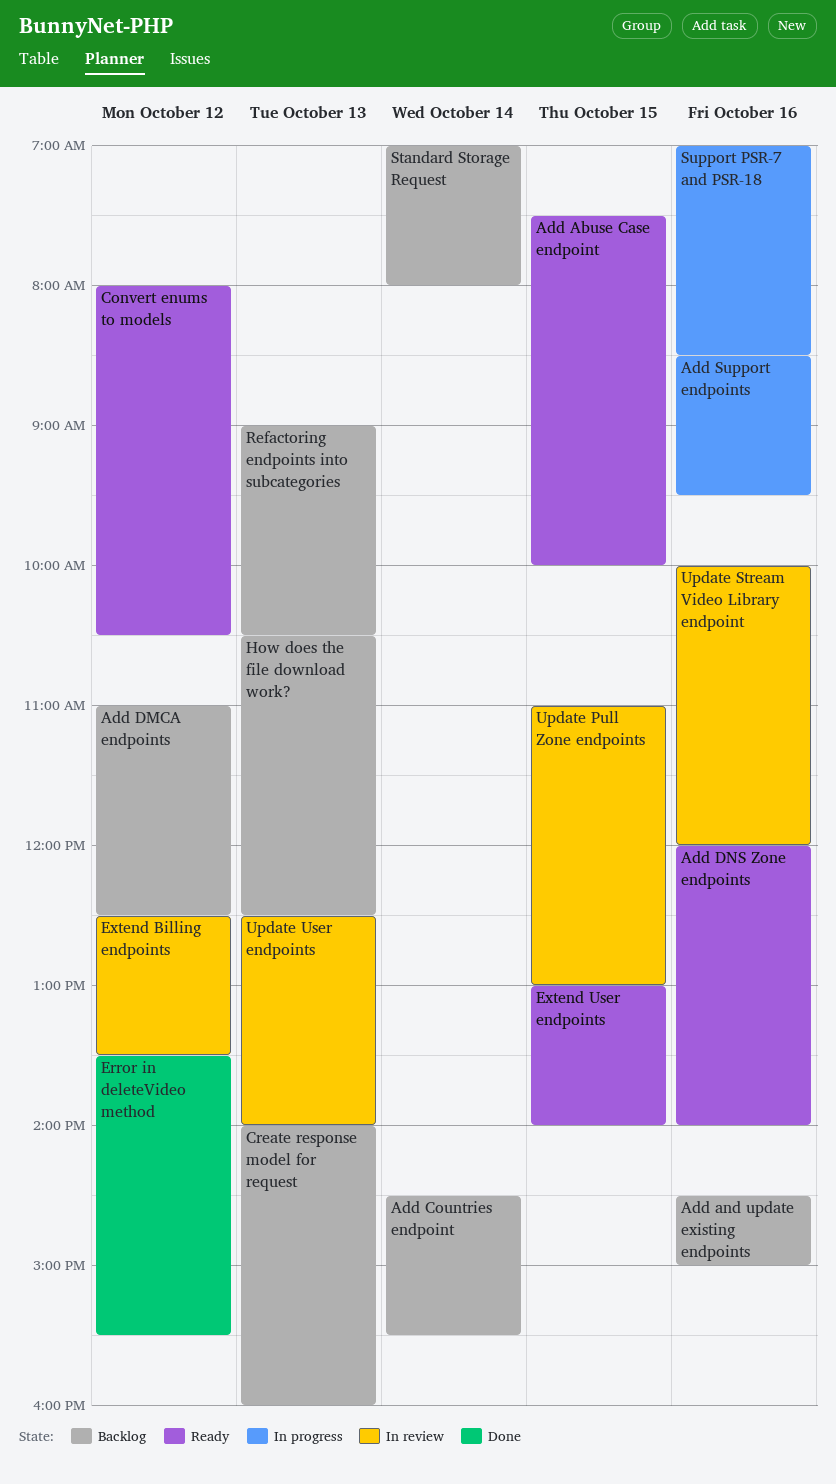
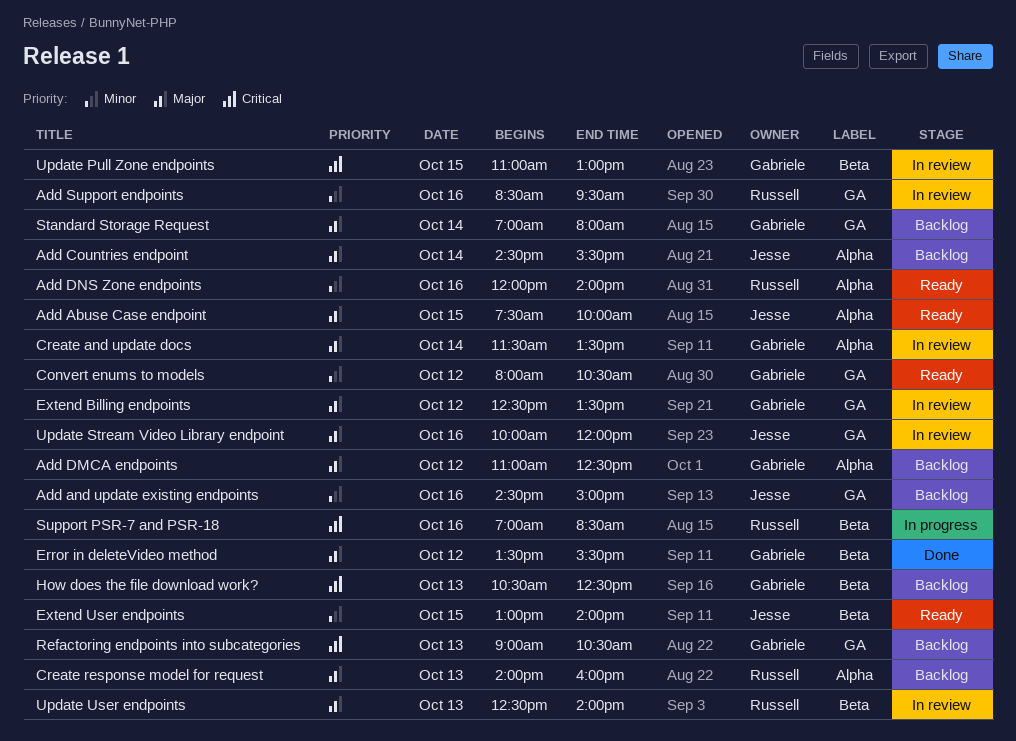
Add Support endpoints, status: In progress -> In review
Create and update docs: none -> present

